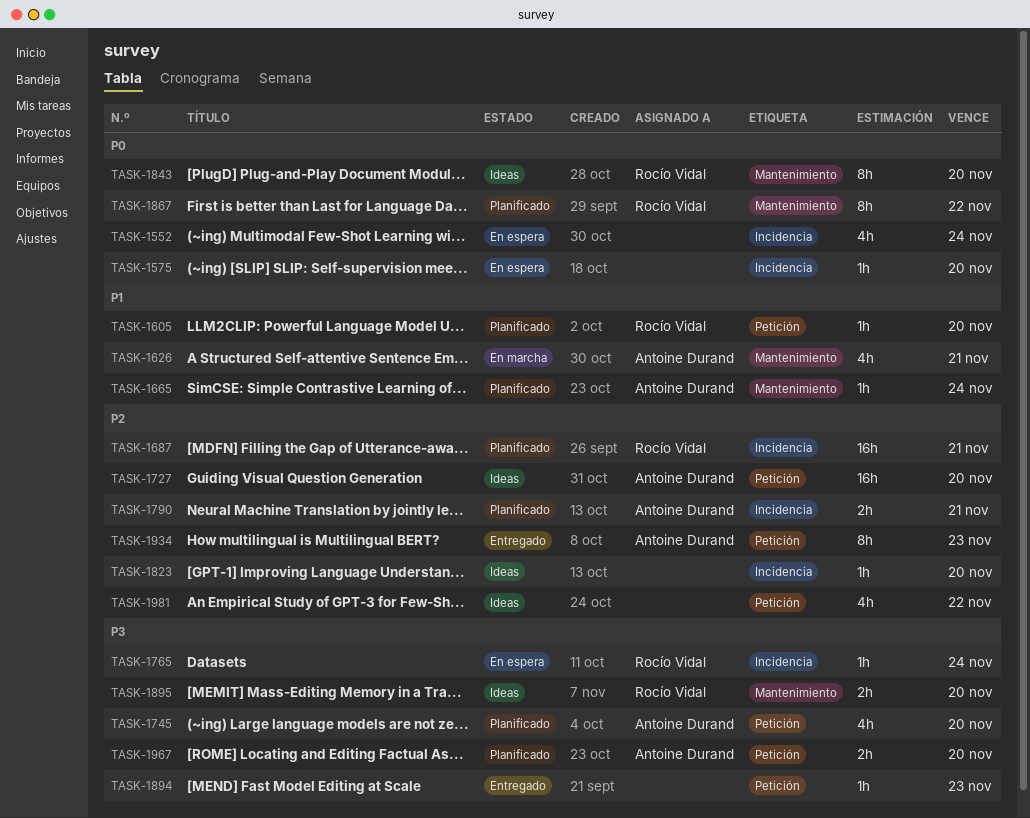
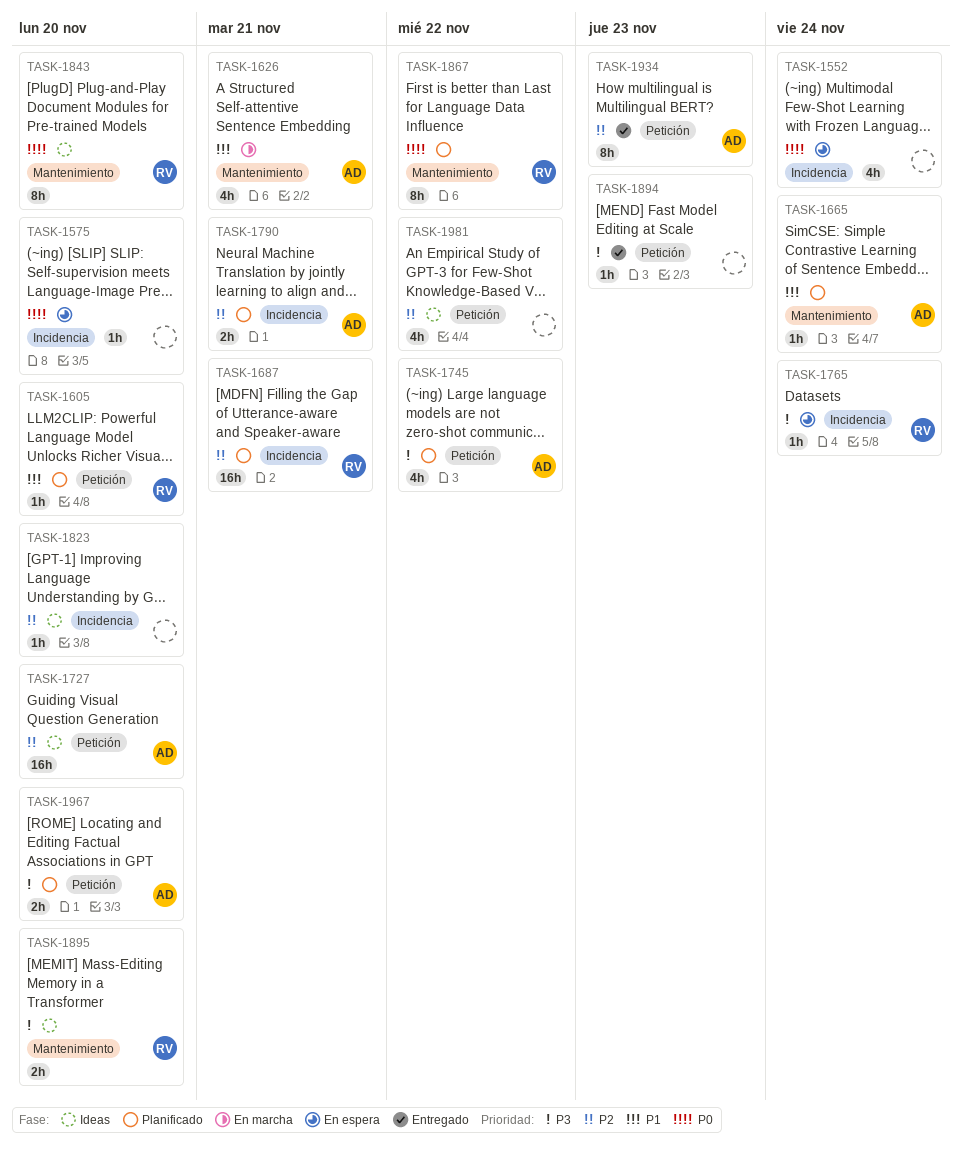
TASK-1745, due: Nov 20 -> Nov 22

